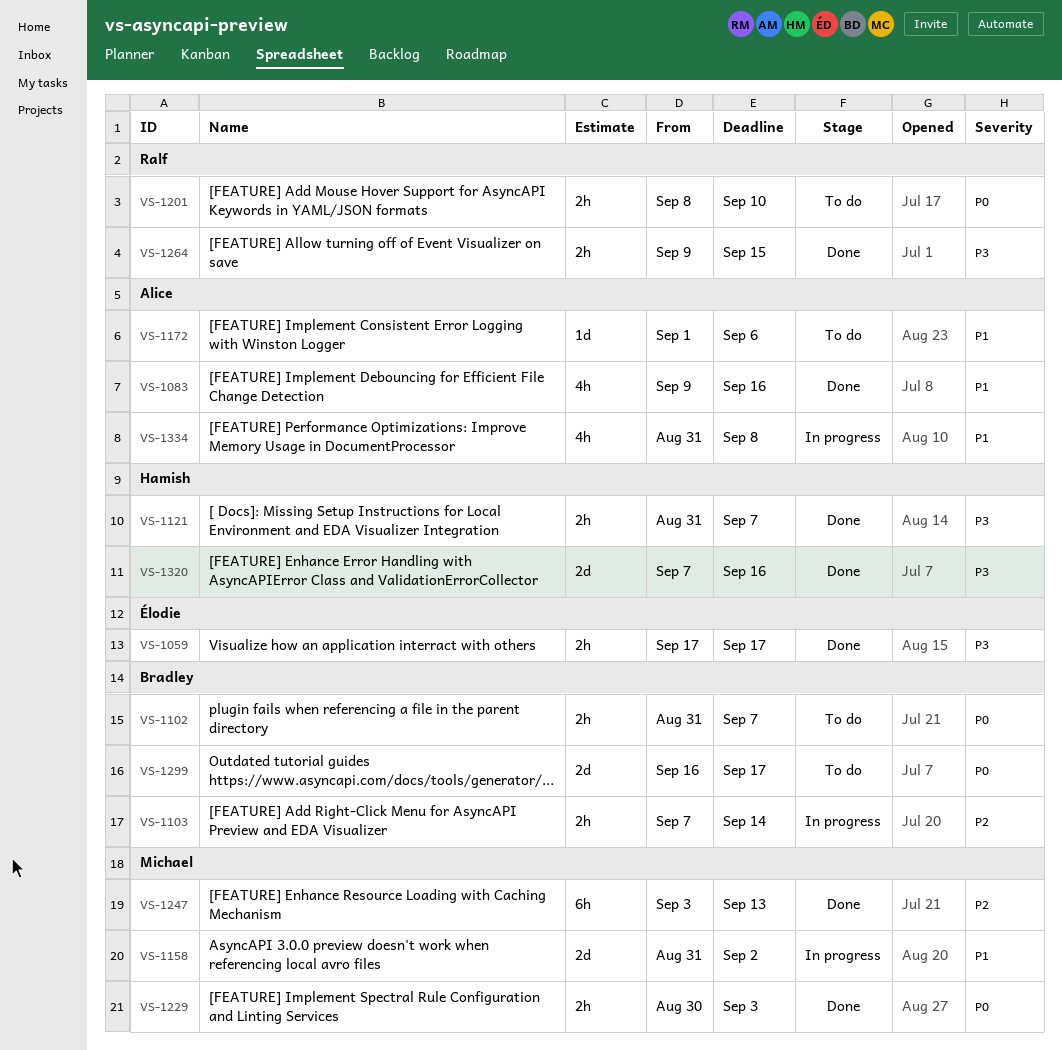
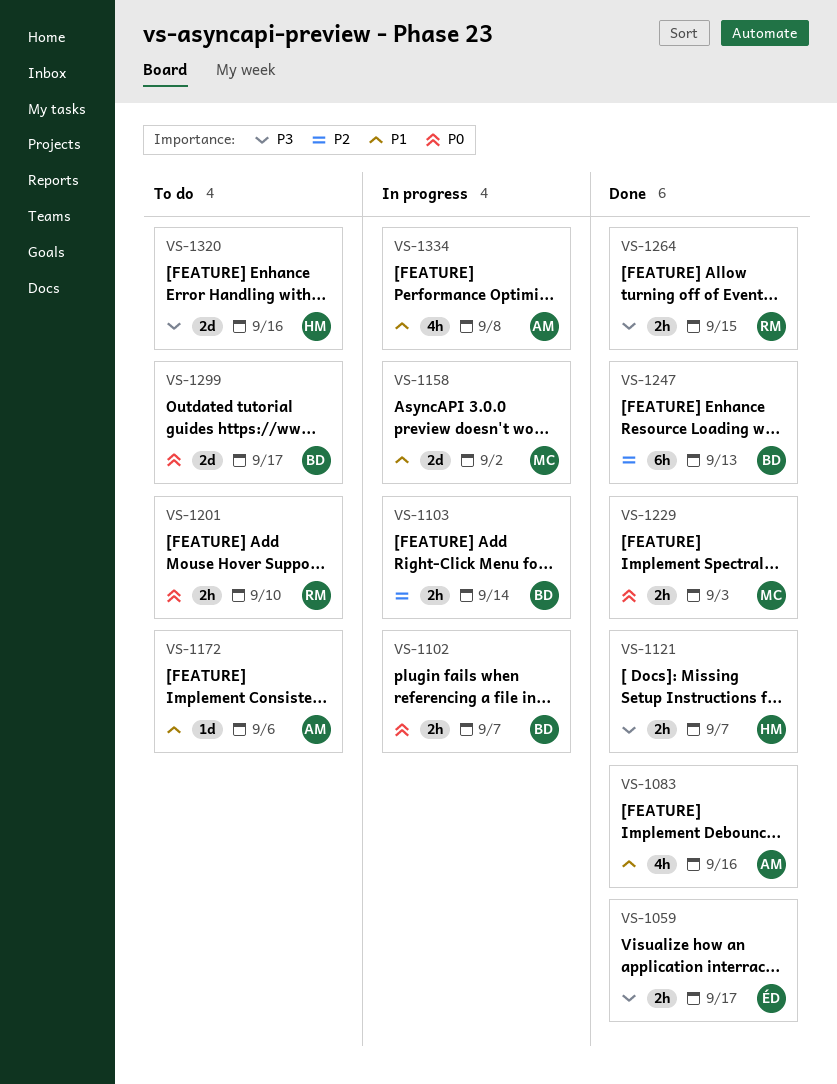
VS-1102, status: To do -> In progress
VS-1247, owner: Michael -> Bradley
VS-1320, status: Done -> To do

